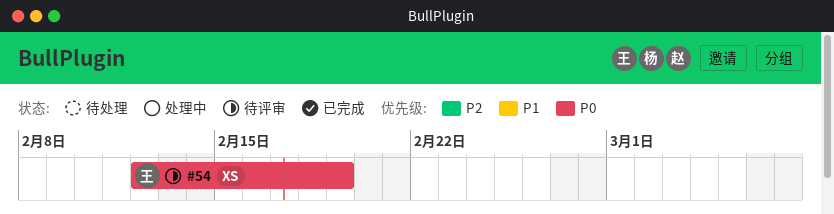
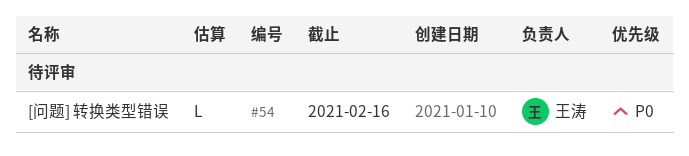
#54, estimate: XS -> L
#54, due: Feb 19 -> Feb 16

